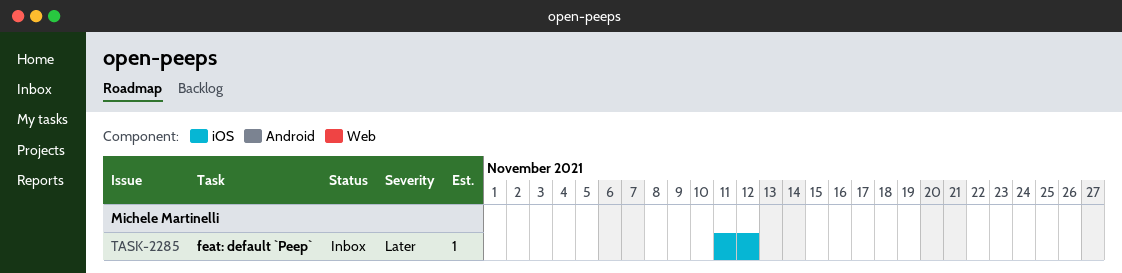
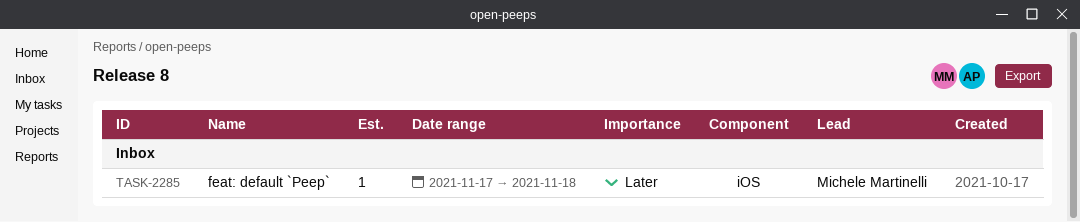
TASK-2285, start: Nov 11 -> Nov 17
TASK-2285, due: Nov 12 -> Nov 18

